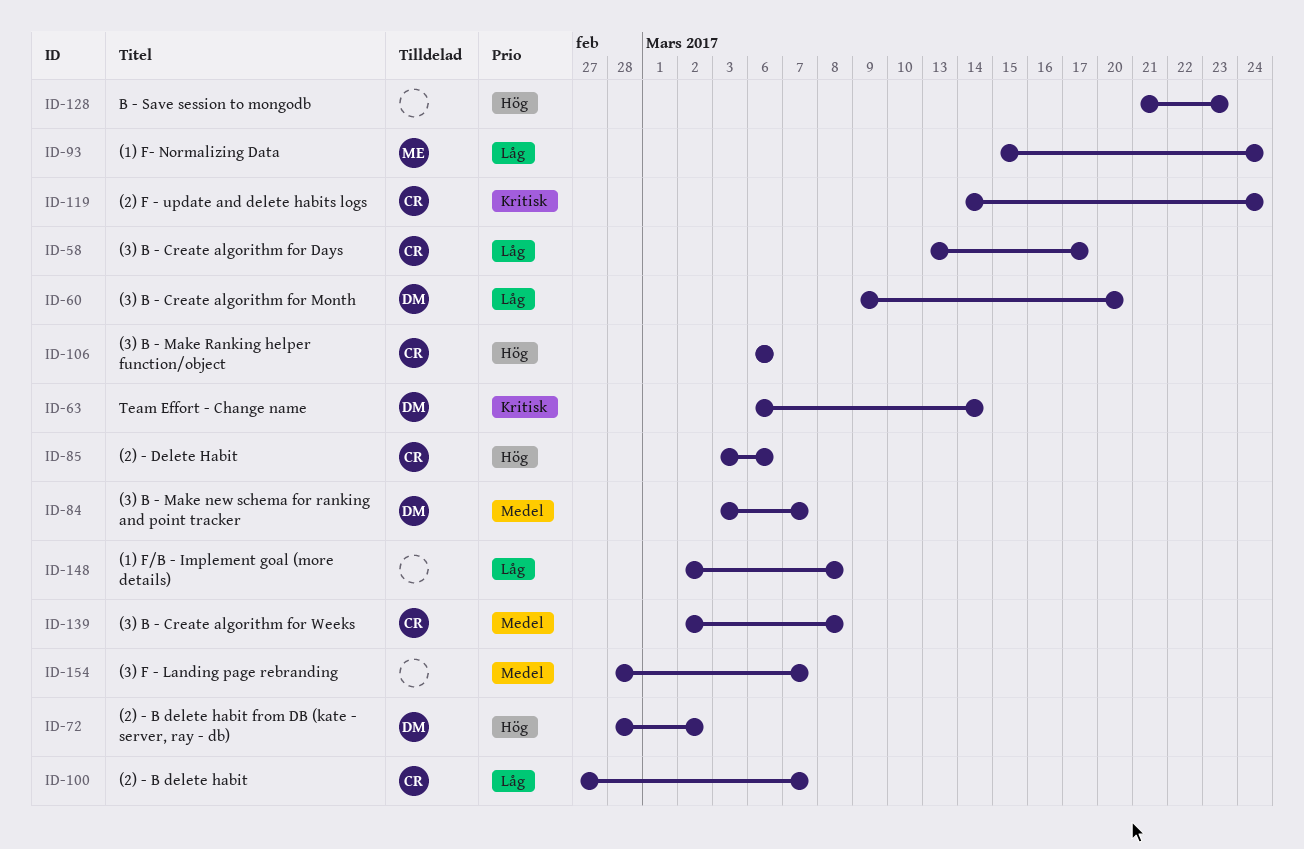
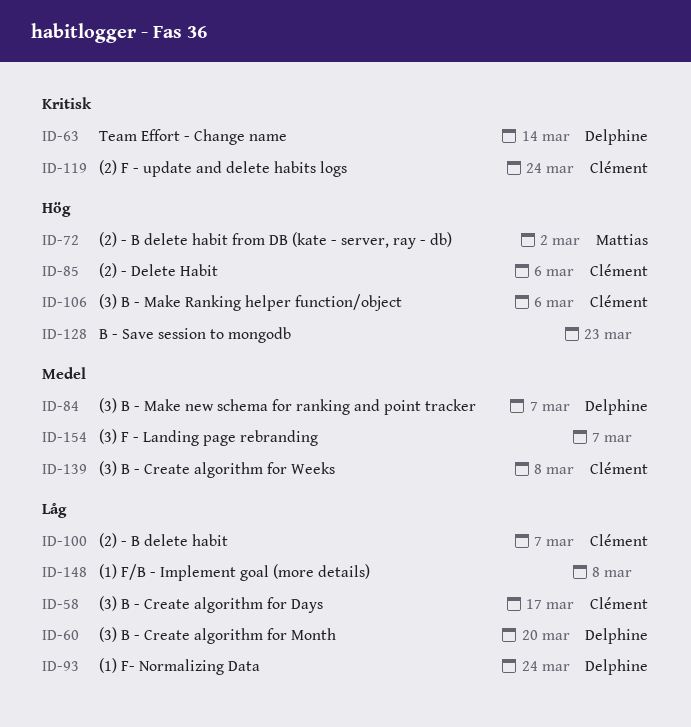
ID-72, owner: Delphine -> Mattias
ID-93, owner: Mattias -> Delphine

